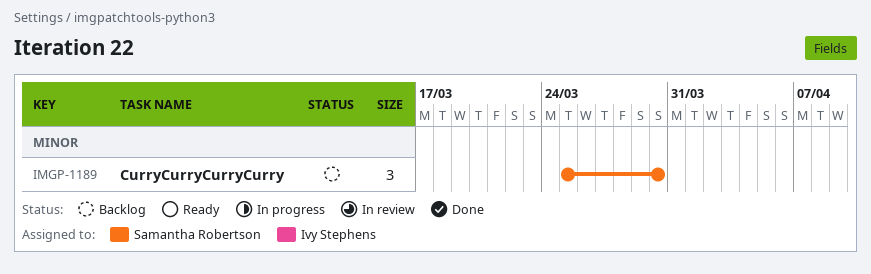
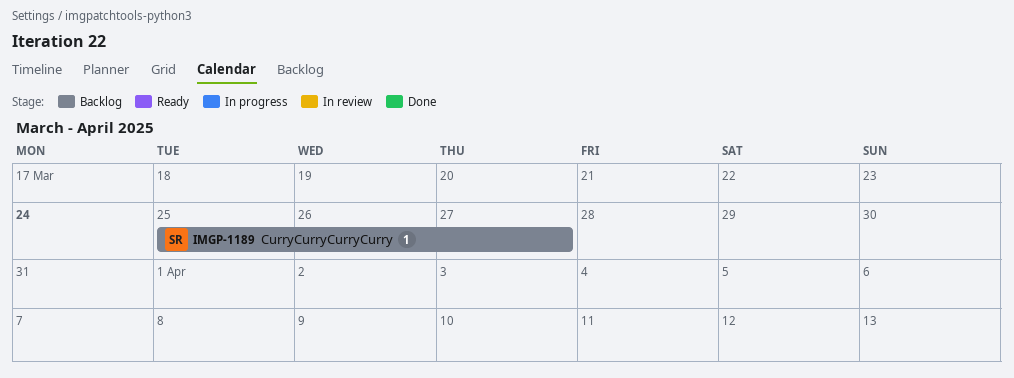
IMGP-1189, estimate: 3 -> 1
IMGP-1189, due: Mar 30 -> Mar 27

